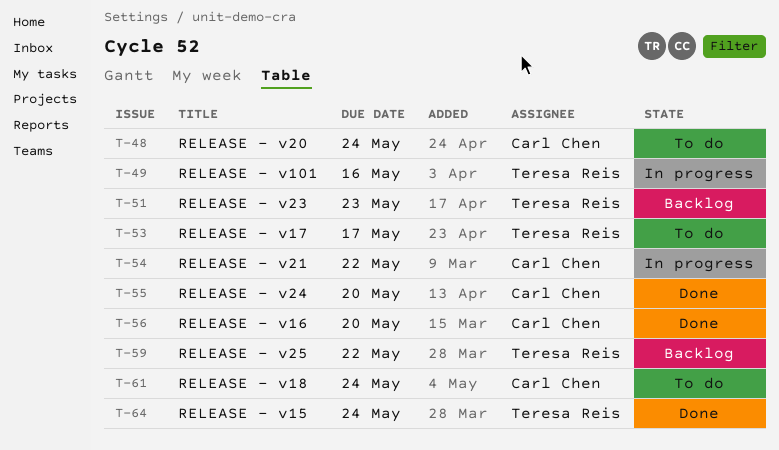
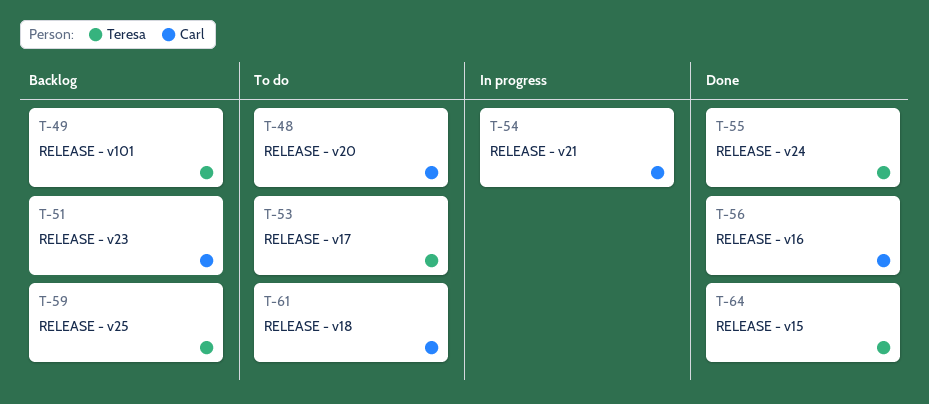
T-49, status: In progress -> Backlog
T-51, owner: Teresa Reis -> Carl Chen
T-55, owner: Carl Chen -> Teresa Reis

